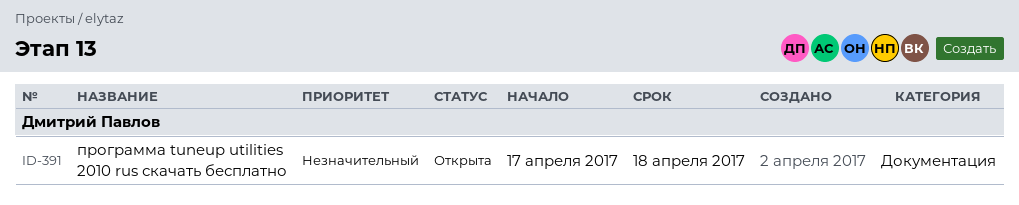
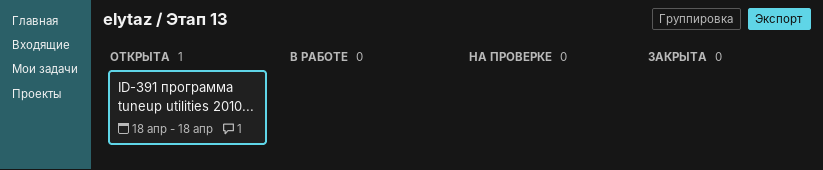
ID-391, start: Apr 17 -> Apr 18

